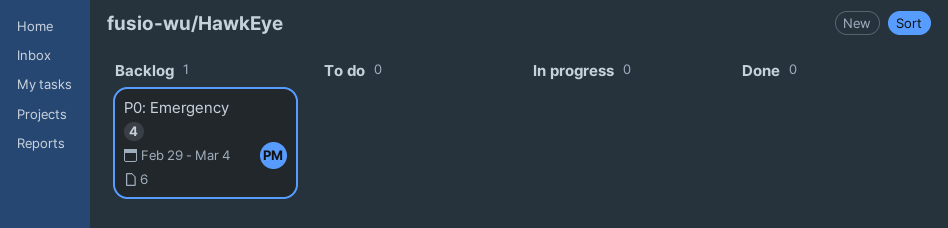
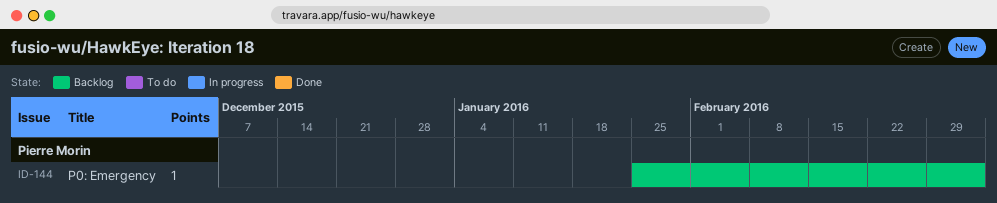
P0: Emergency, estimate: 4 -> 1
P0: Emergency, start: Feb 29 -> Jan 25

